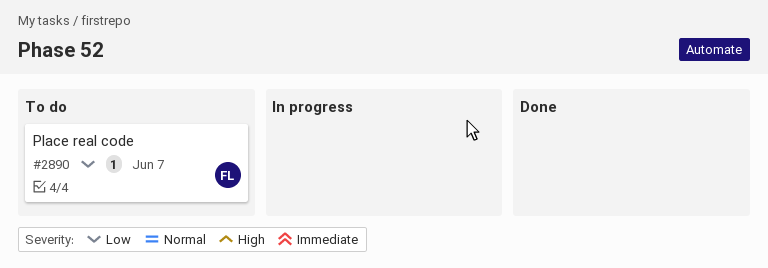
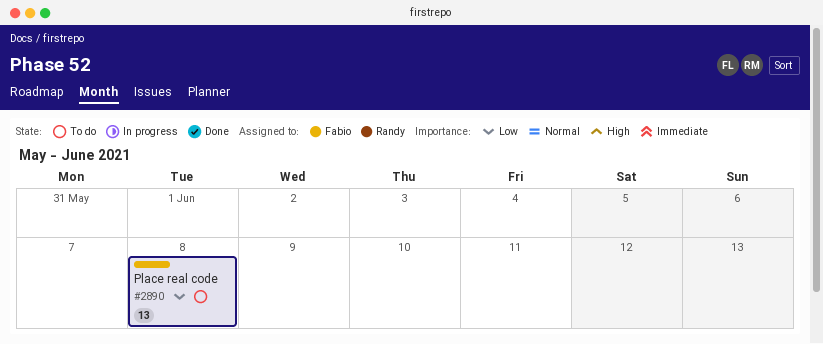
#2890, estimate: 1 -> 13
#2890, due: Jun 7 -> Jun 8

